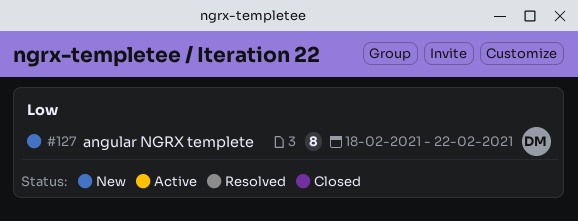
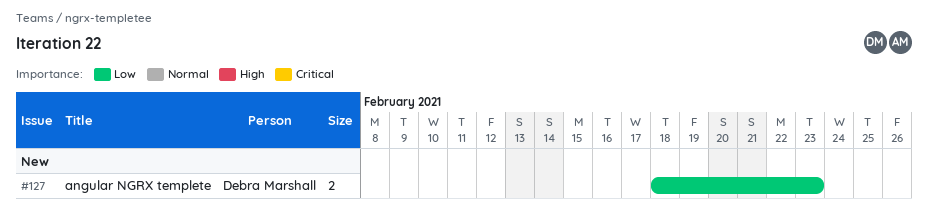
#127, estimate: 8 -> 2
#127, due: Feb 22 -> Feb 23

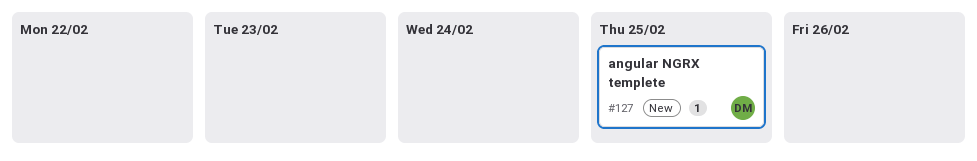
#127, estimate: 2 -> 1
#127, due: Feb 23 -> Feb 25

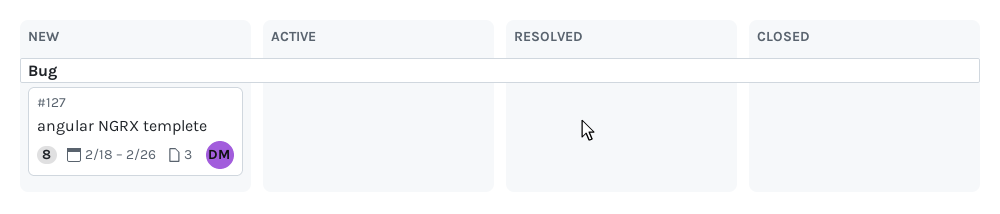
#127, estimate: 1 -> 8
#127, due: Feb 25 -> Feb 26

